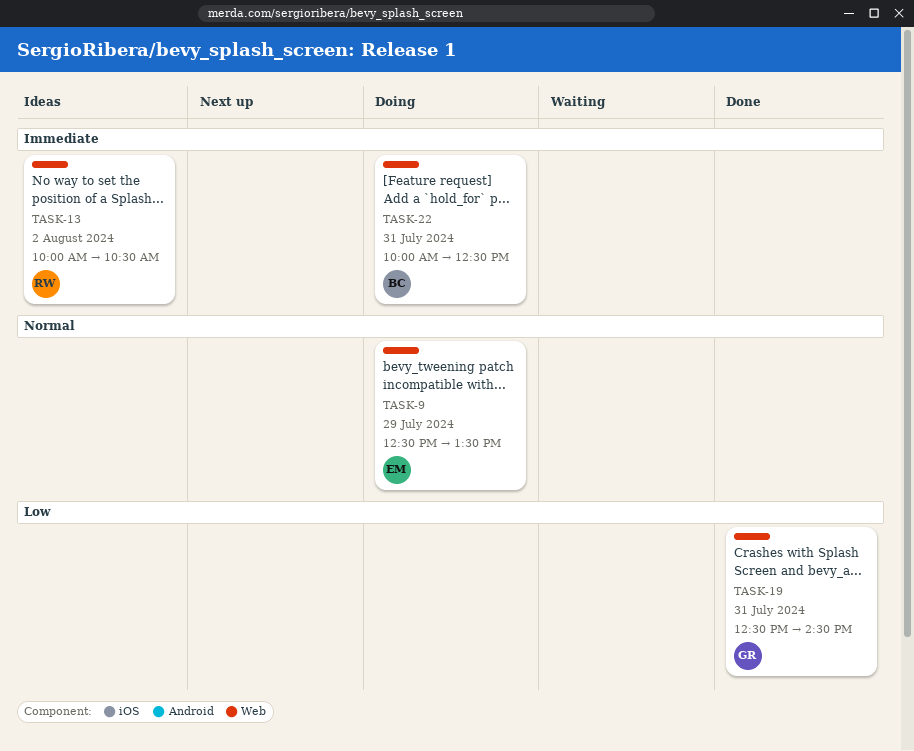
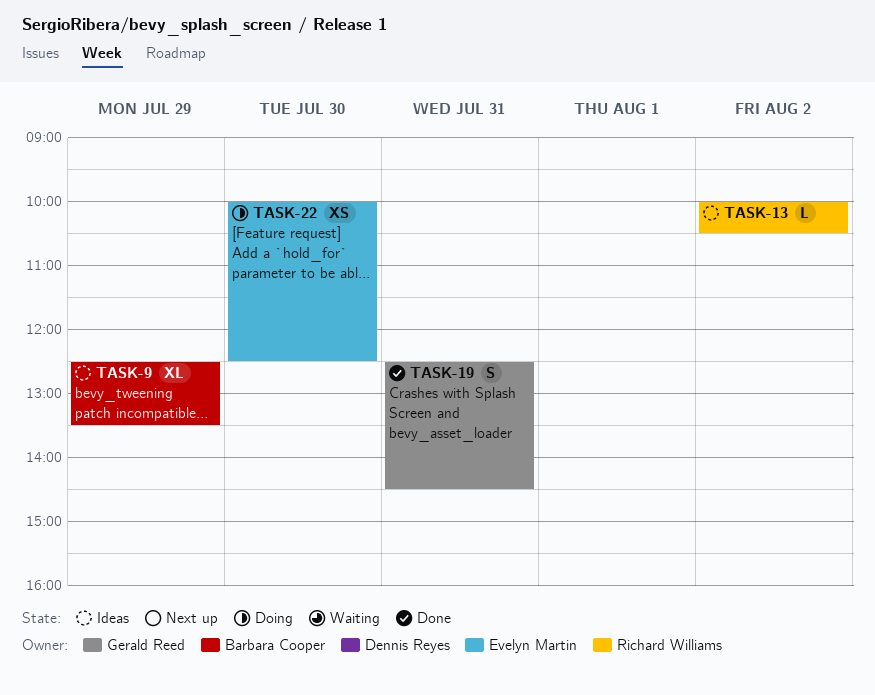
TASK-9, status: Doing -> Ideas
TASK-9, owner: Evelyn Martin -> Barbara Cooper
TASK-22, owner: Barbara Cooper -> Evelyn Martin
TASK-22, day: Jul 31 -> Jul 30

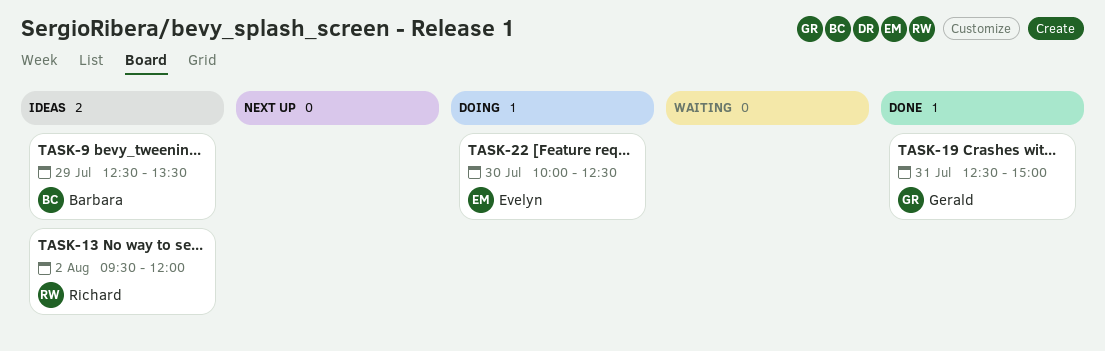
TASK-13, begins: 10:00 -> 09:30
TASK-13, ends: 10:30 -> 12:00
TASK-19, ends: 14:30 -> 15:00

